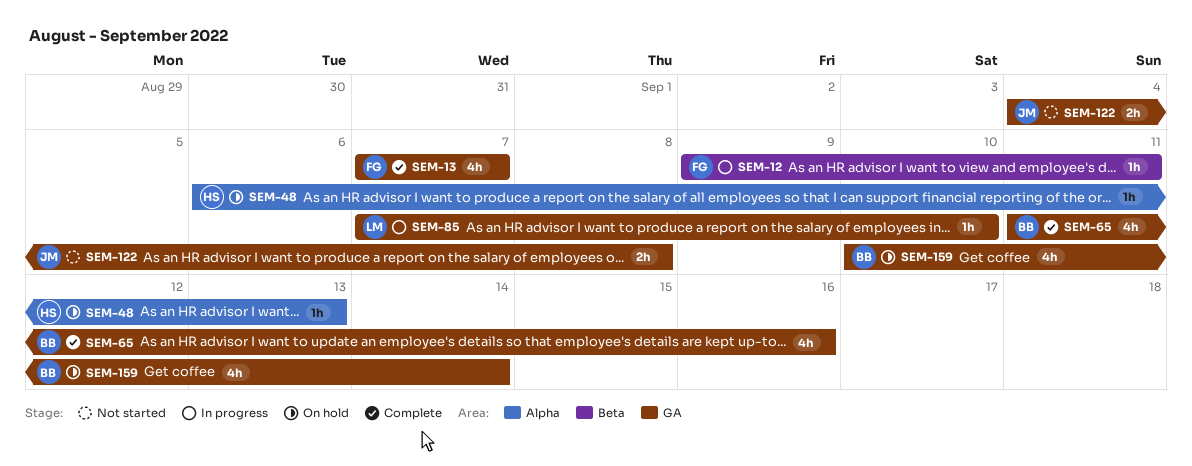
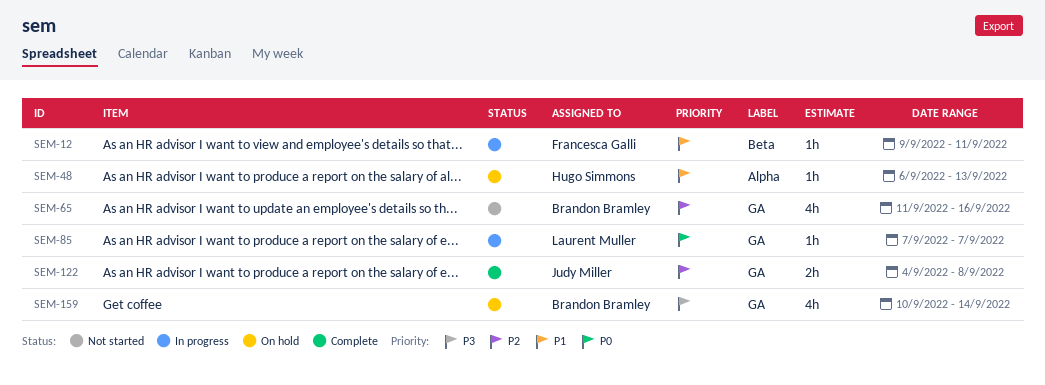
SEM-13: present -> none
SEM-65, status: Complete -> Not started
SEM-85, due: Sep 10 -> Sep 7
SEM-122, status: Not started -> Complete

